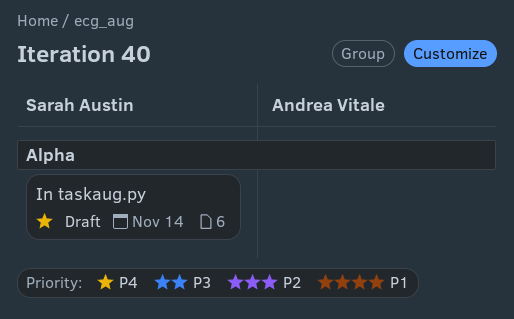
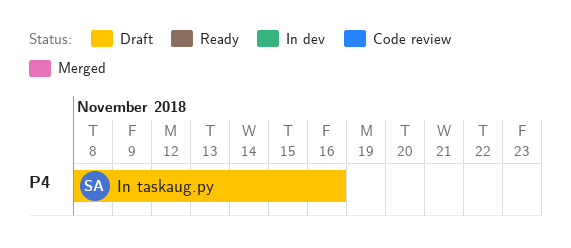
In taskaug.py, due: Nov 14 -> Nov 16

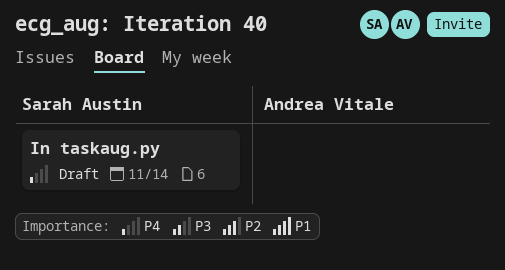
In taskaug.py, due: Nov 16 -> Nov 14

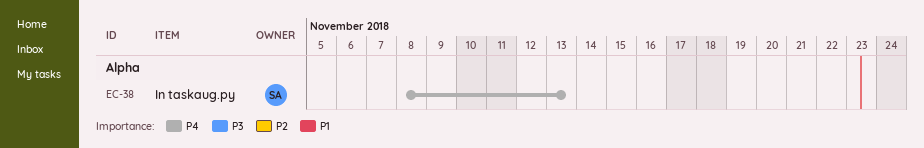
In taskaug.py, due: Nov 14 -> Nov 13

